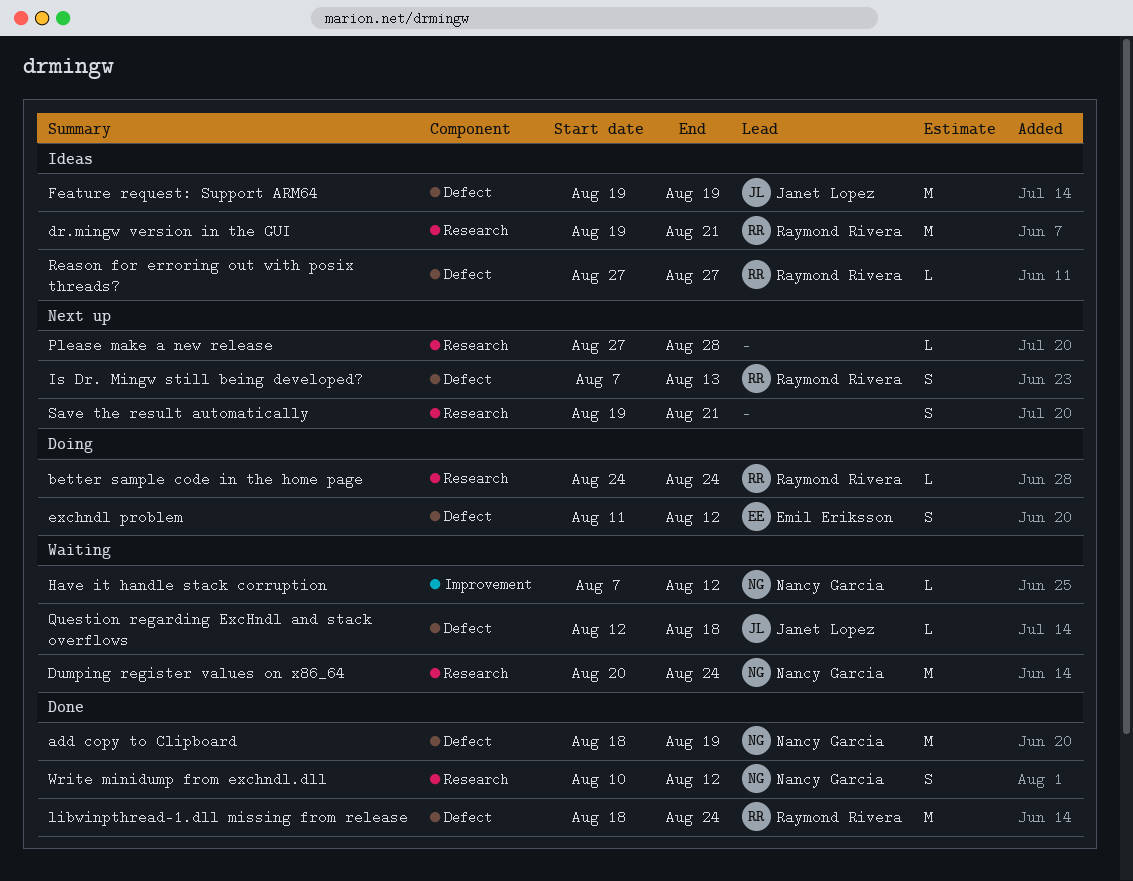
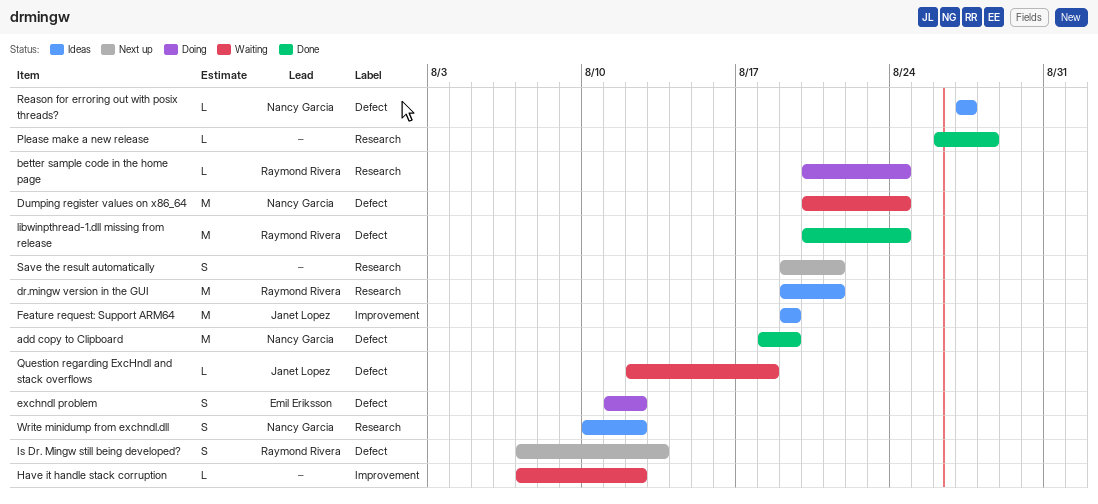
better sample code in the home page, start: Aug 24 -> Aug 20
Dumping register values on x86_64, label: Research -> Defect
Feature request: Support ARM64, label: Defect -> Improvement
Have it handle stack corruption, owner: Nancy Garcia -> none
libwinpthread-1.dll missing from release, start: Aug 18 -> Aug 20
Please make a new release, status: Next up -> Done
Please make a new release, start: Aug 27 -> Aug 26
Reason for erroring out with posix threads?, owner: Raymond Rivera -> Nancy Garcia
Write minidump from exchndl.dll, status: Done -> Ideas

